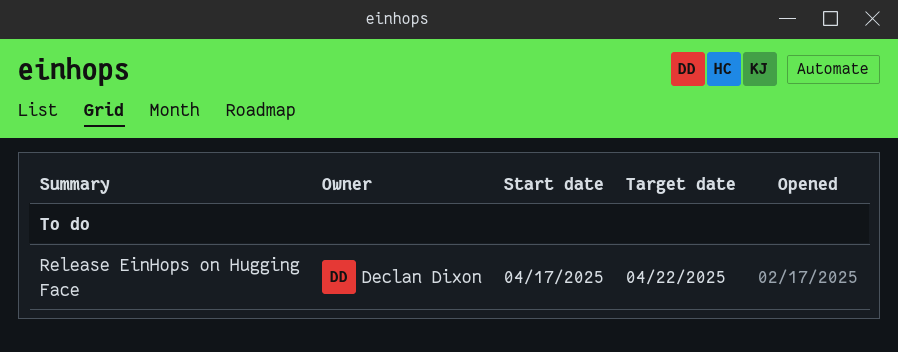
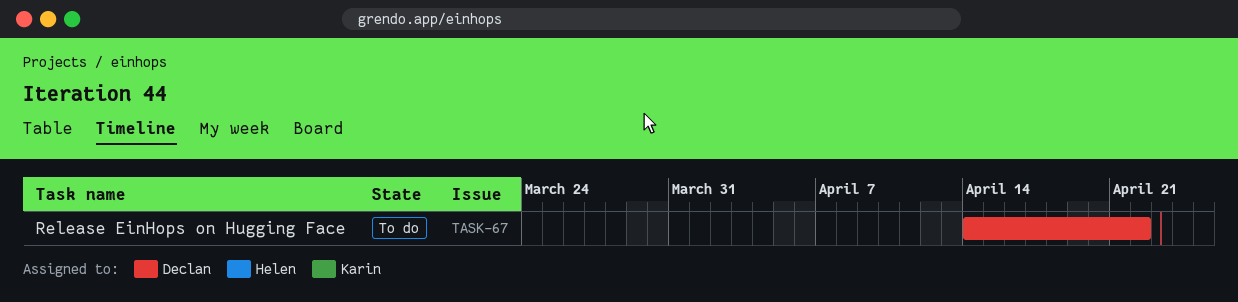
Release EinHops on Hugging Face, start: Apr 17 -> Apr 14

